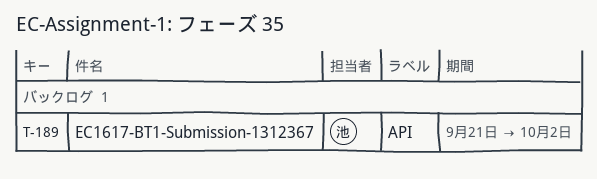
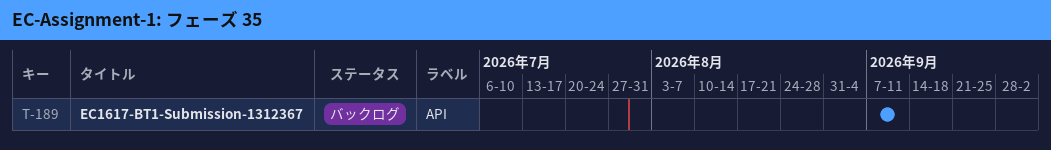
T-189, start: Sep 21 -> Sep 7
T-189, due: Oct 2 -> Sep 11

